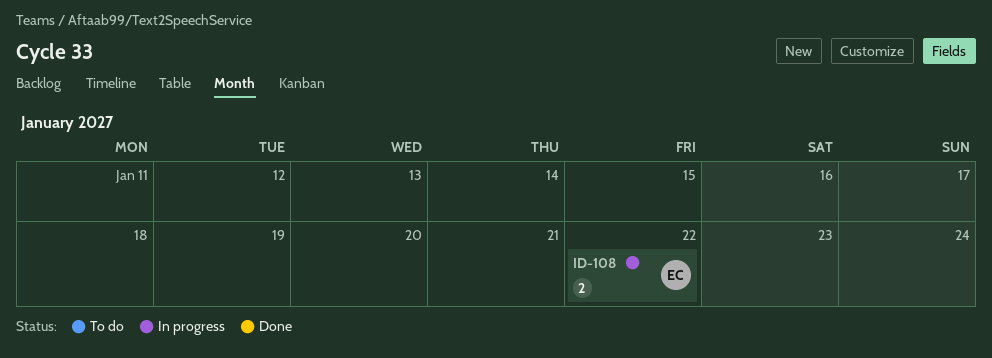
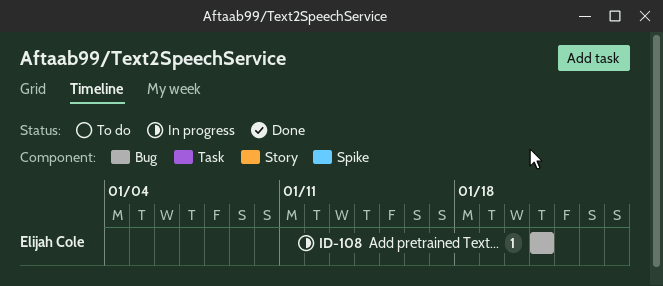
ID-108, estimate: 2 -> 1
ID-108, due: Jan 22 -> Jan 21

